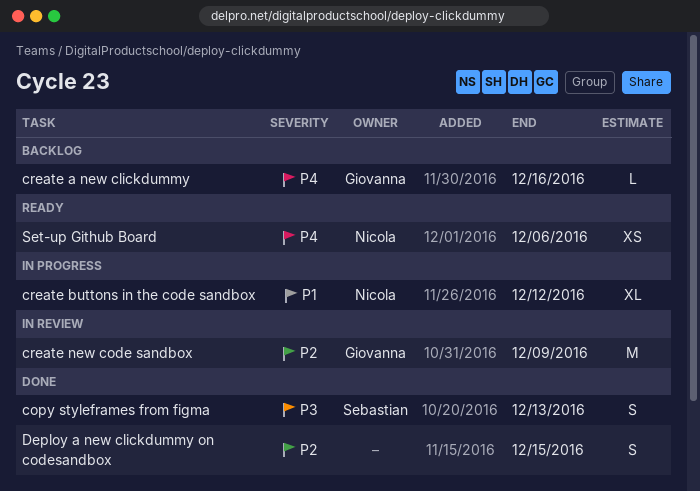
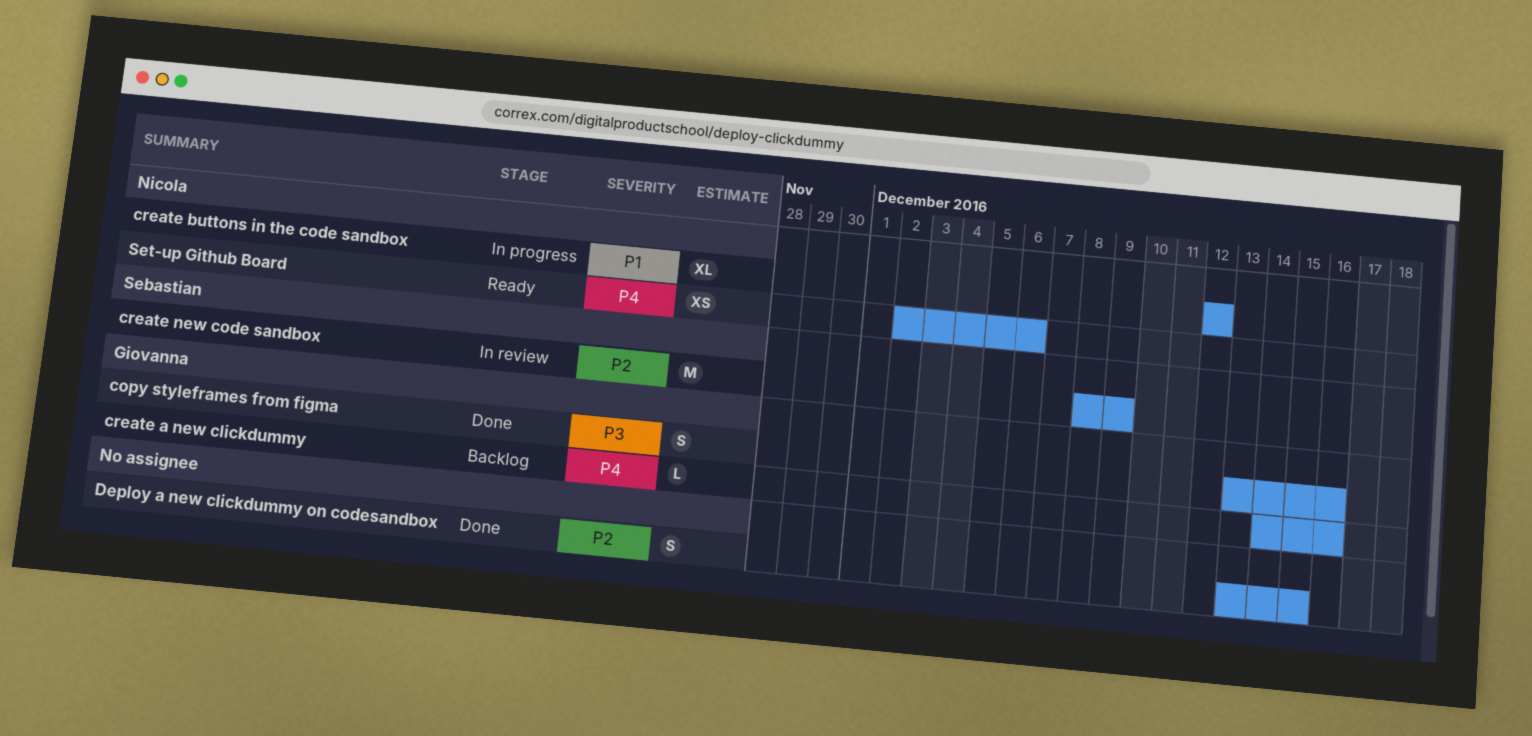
copy styleframes from figma, owner: Sebastian -> Giovanna
copy styleframes from figma, due: Dec 13 -> Dec 16
create new code sandbox, owner: Giovanna -> Sebastian

